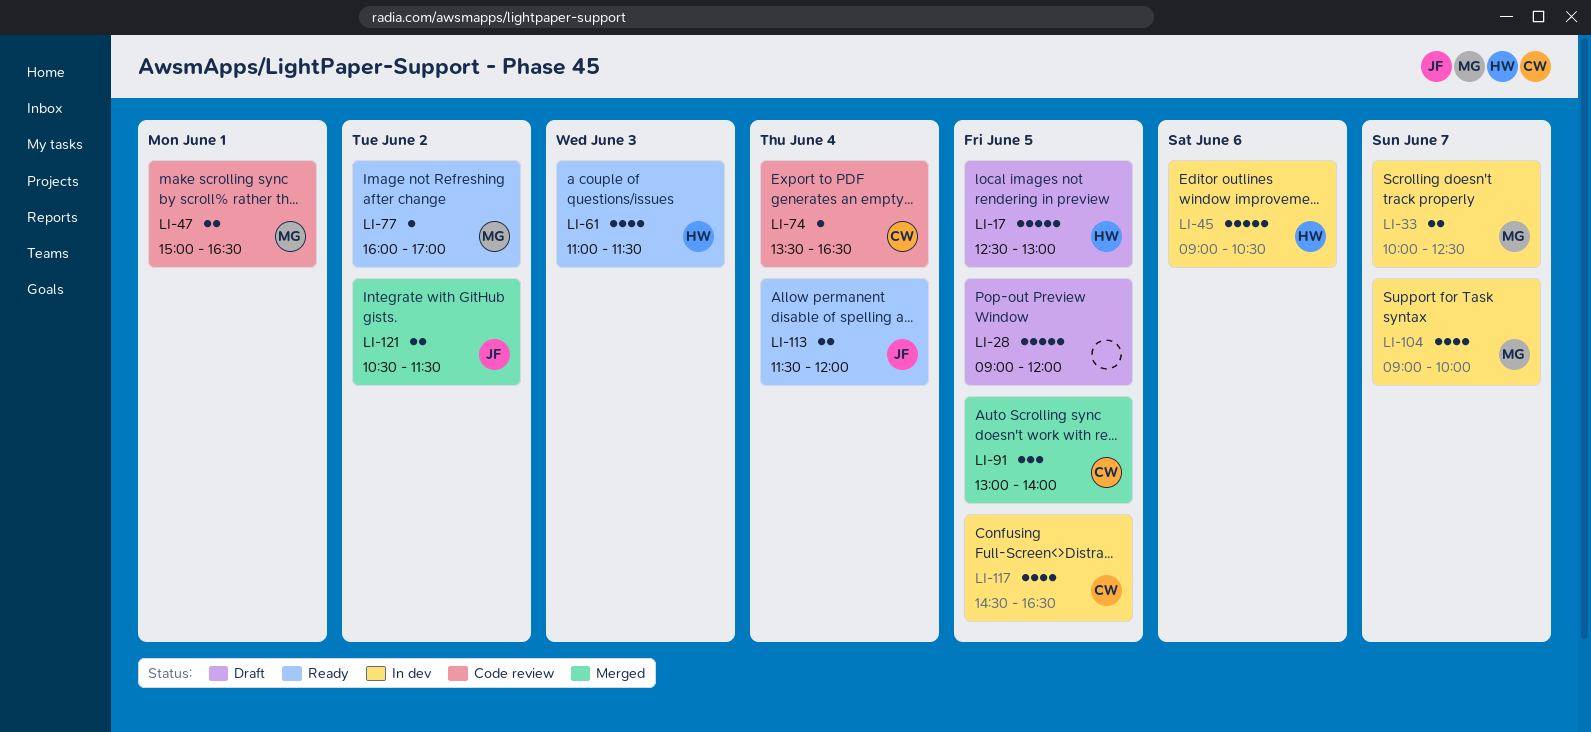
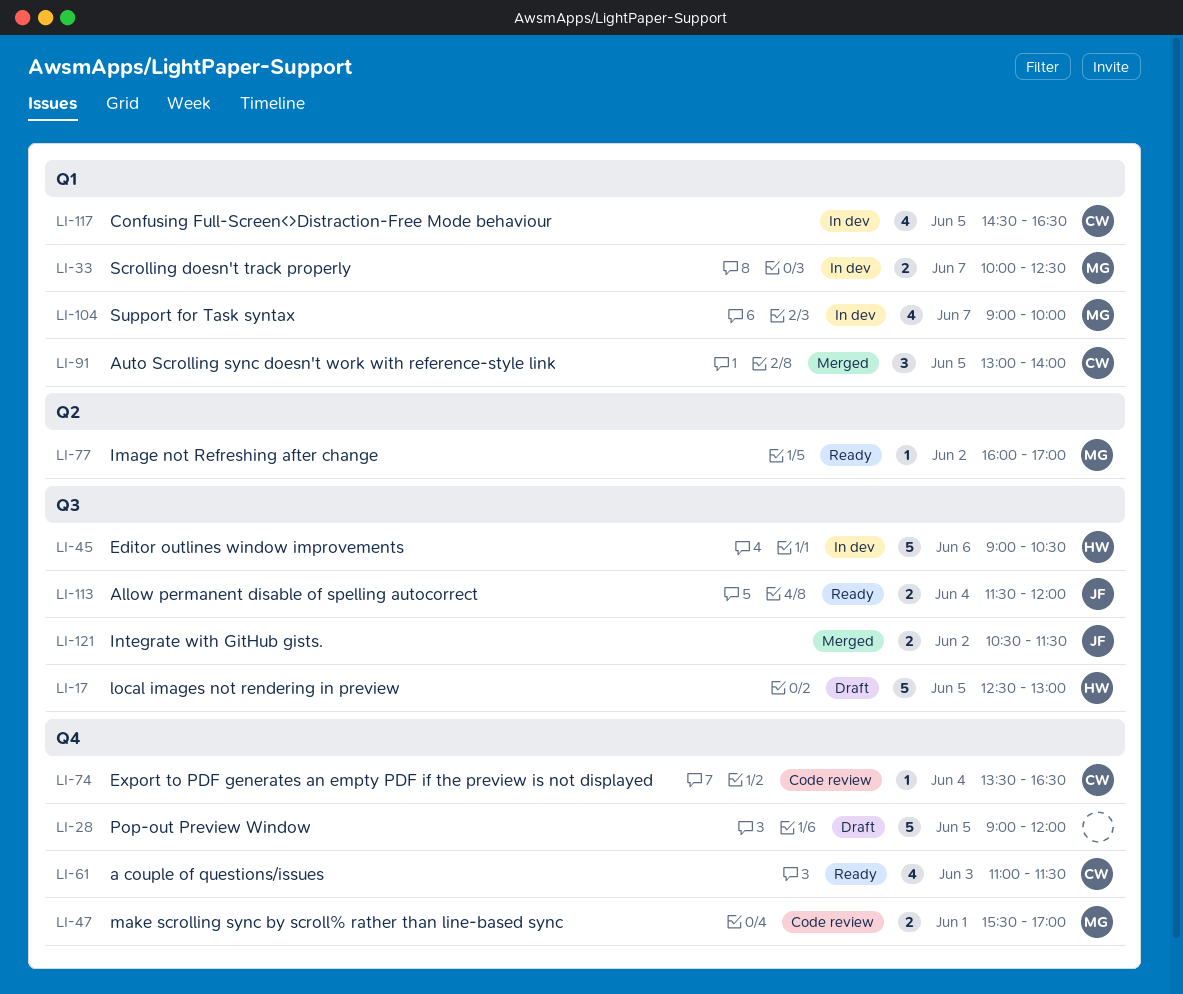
LI-47, begins: 15:00 -> 15:30
LI-47, ends: 16:30 -> 17:00
LI-61, owner: HW -> CW

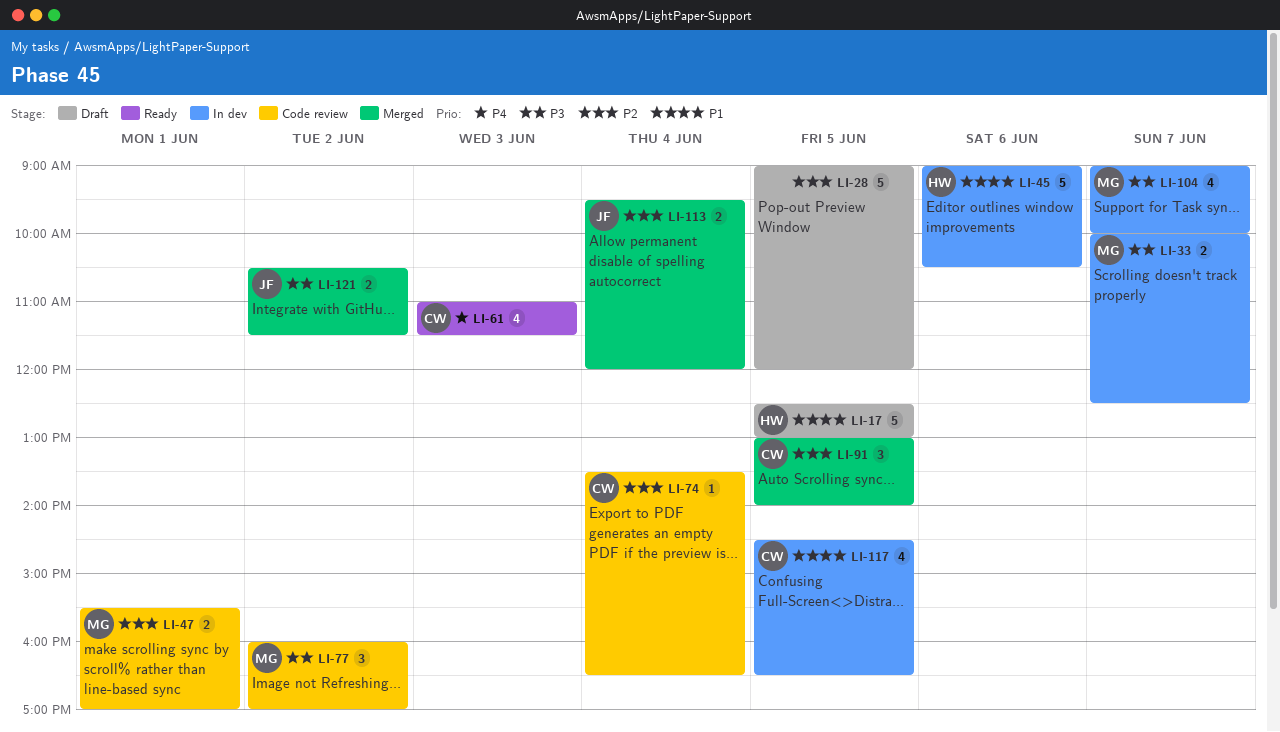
LI-77, status: Ready -> Code review
LI-77, estimate: 1 -> 3
LI-113, status: Ready -> Merged
LI-113, begins: 11:30 -> 09:30

